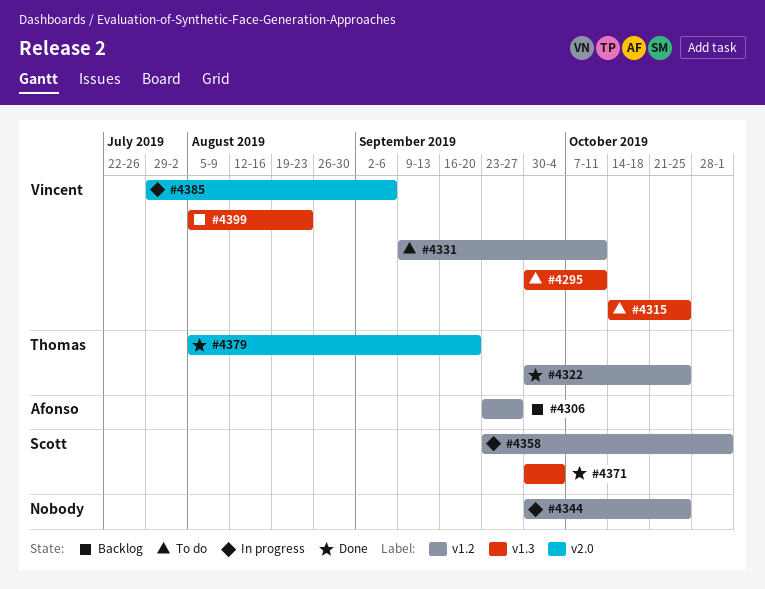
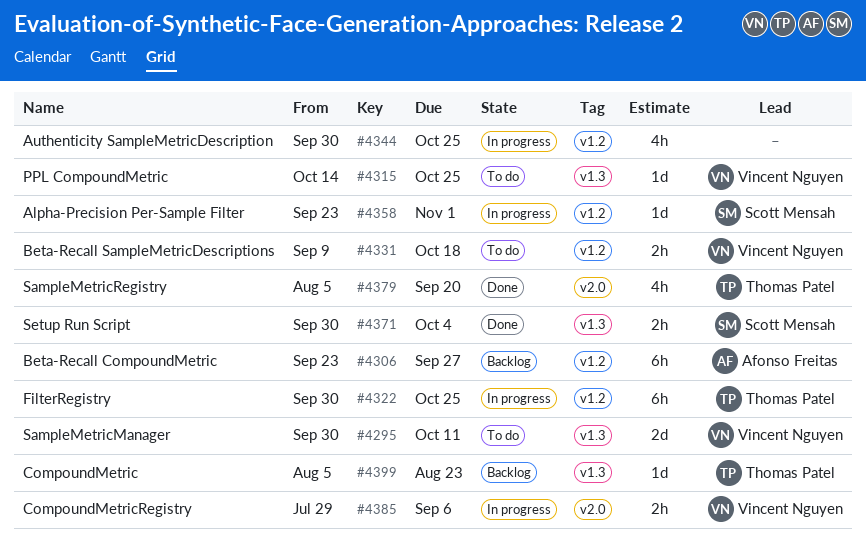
#4322, status: Done -> In progress
#4331, due: Oct 11 -> Oct 18
#4399, owner: Vincent Nguyen -> Thomas Patel

